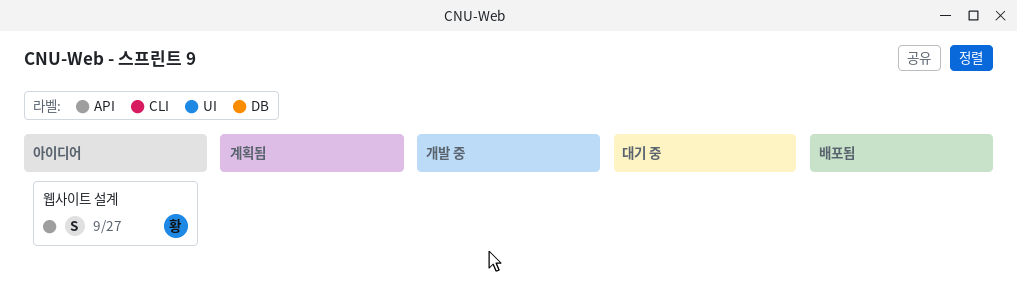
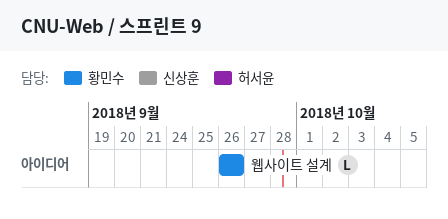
웹사이트 설계, estimate: S -> L
웹사이트 설계, due: Sep 27 -> Sep 26

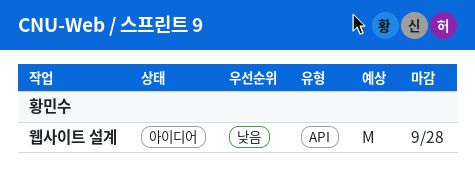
웹사이트 설계, estimate: L -> M
웹사이트 설계, due: Sep 26 -> Sep 28

